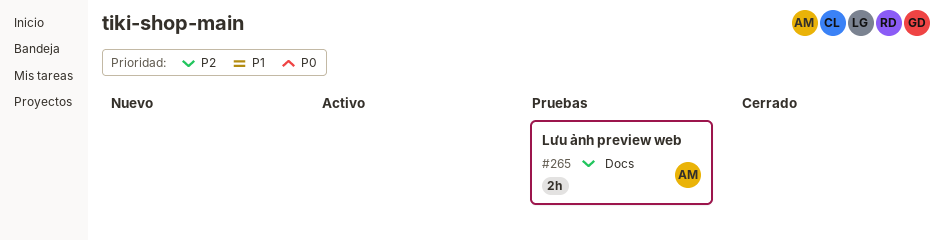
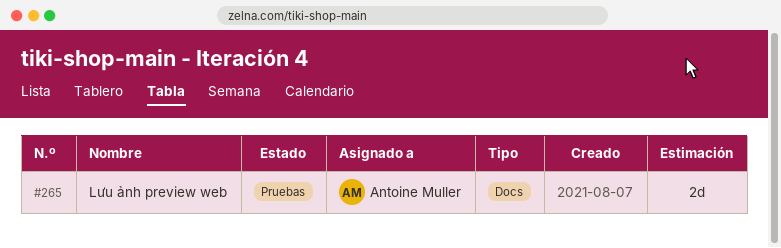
#265, estimate: 2h -> 2d

